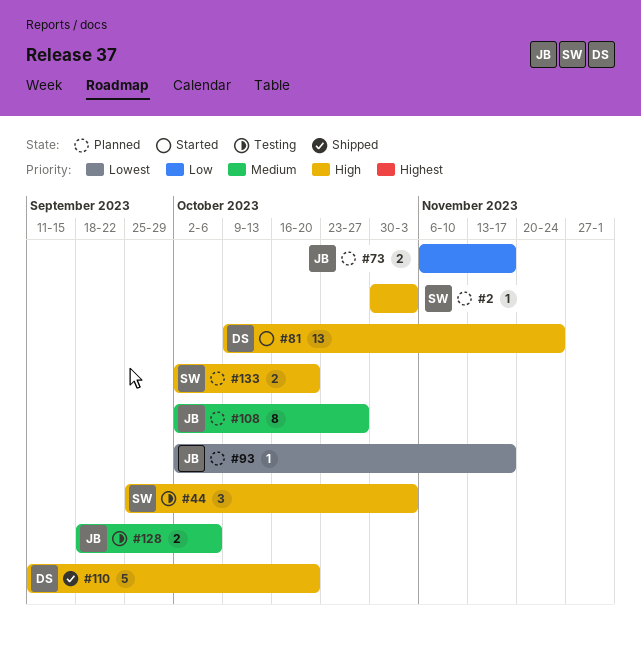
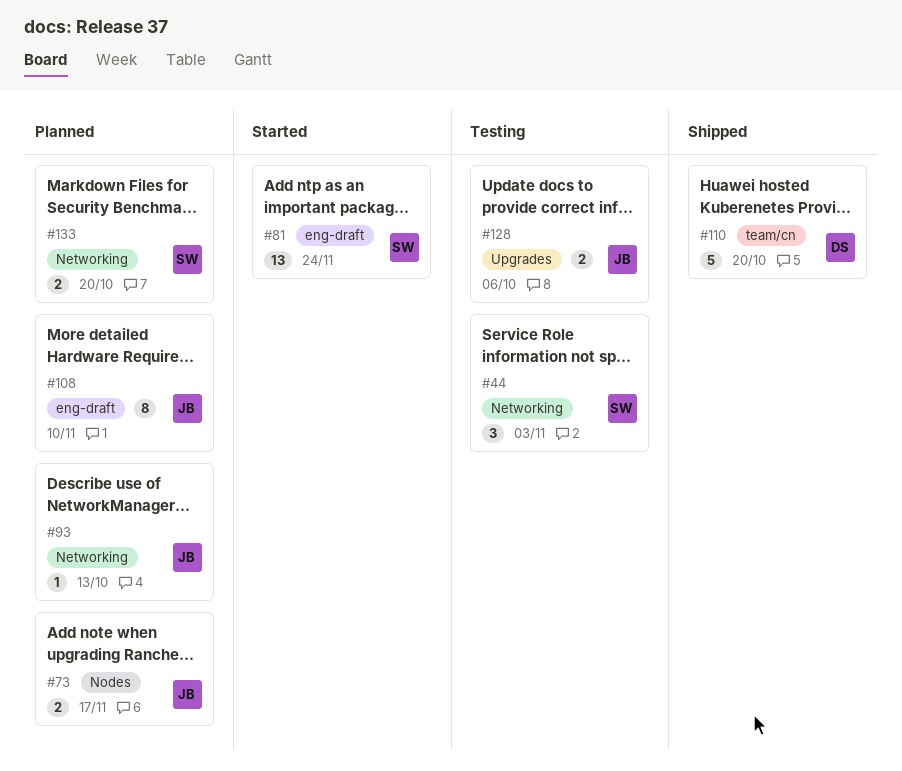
#2: present -> none
#81, owner: DS -> SW
#93, due: Nov 17 -> Oct 13
#108, due: Oct 27 -> Nov 10

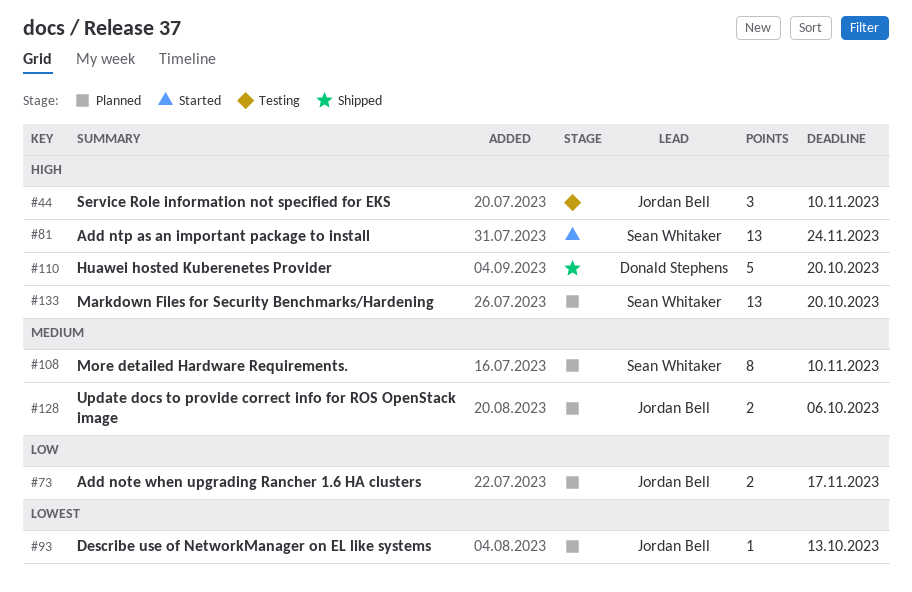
#44, owner: Sean Whitaker -> Jordan Bell
#44, due: Nov 3 -> Nov 10
#108, owner: Jordan Bell -> Sean Whitaker
#128, status: Testing -> Planned
#133, estimate: 2 -> 13

